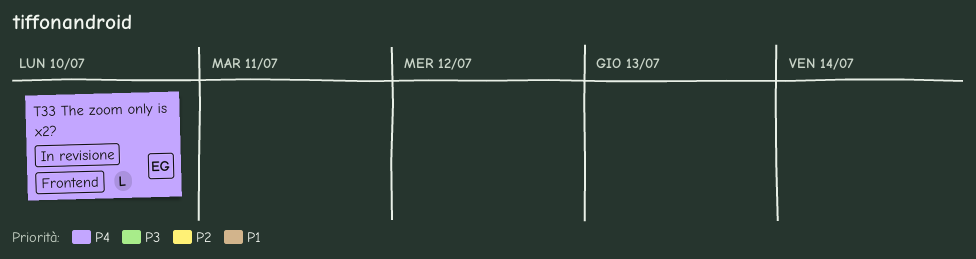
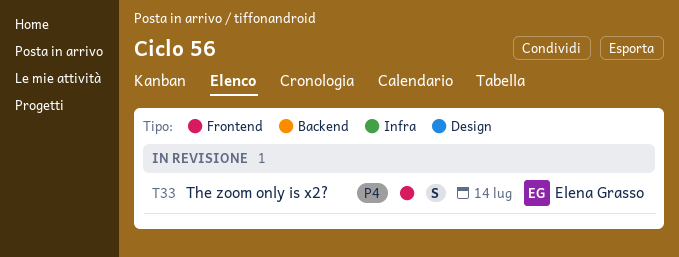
T33, estimate: L -> S
T33, due: Jul 10 -> Jul 14

